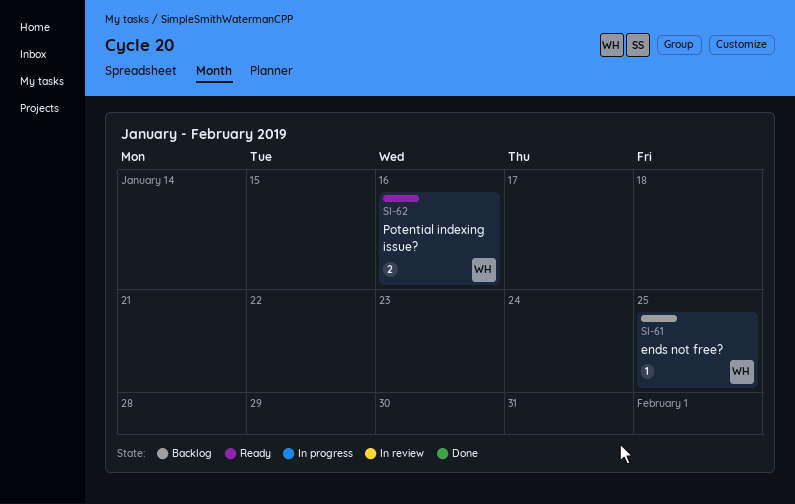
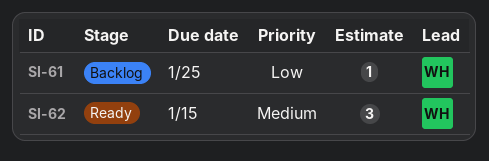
SI-62, estimate: 2 -> 3
SI-62, due: Jan 16 -> Jan 15

